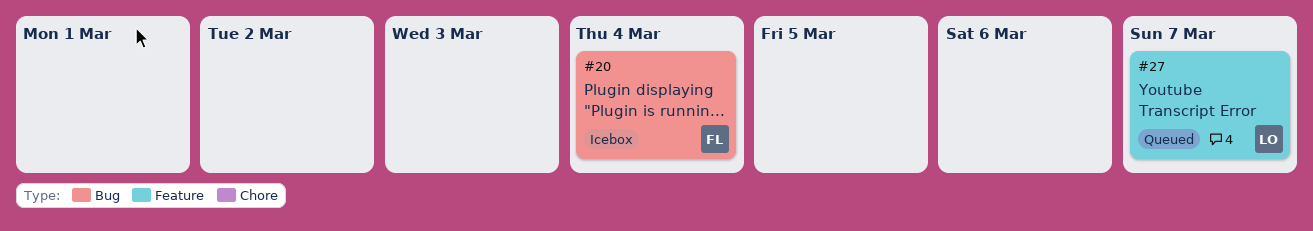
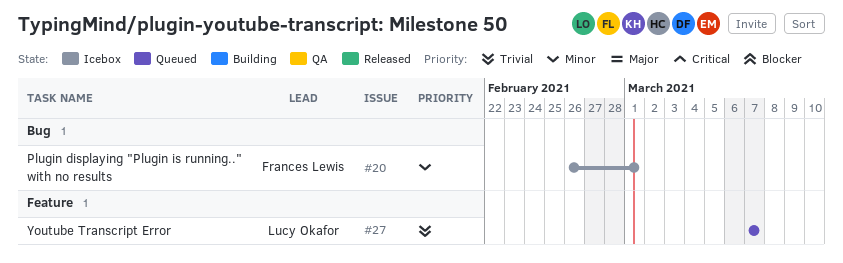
#20, due: Mar 4 -> Mar 1

